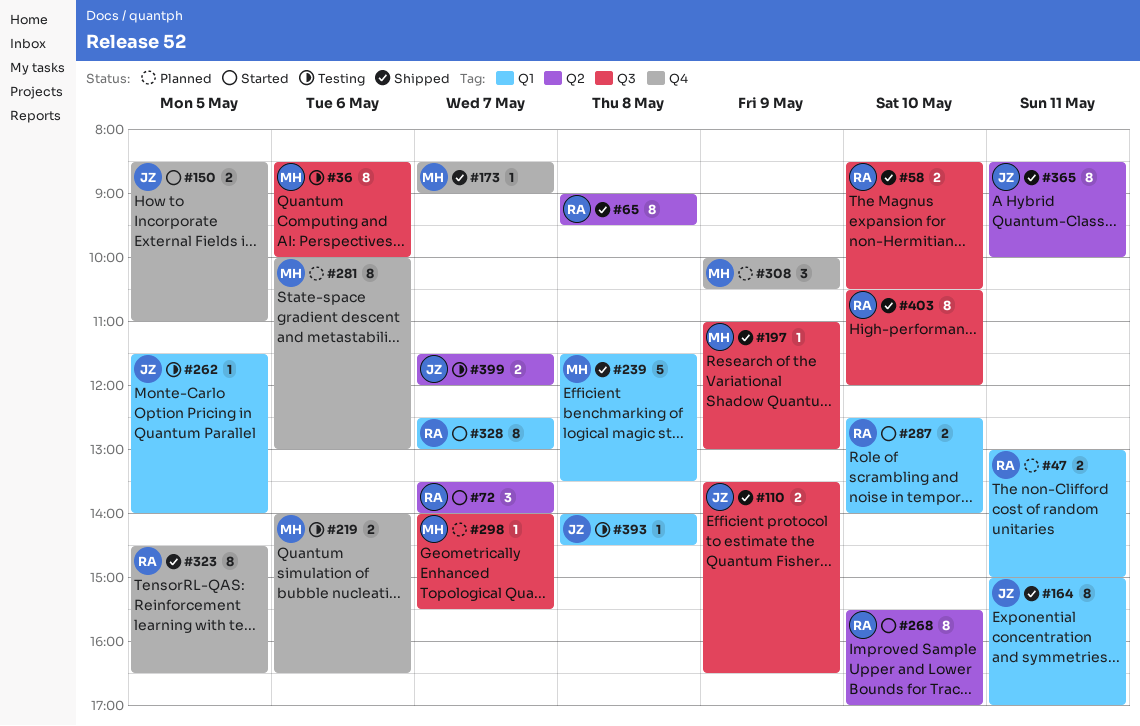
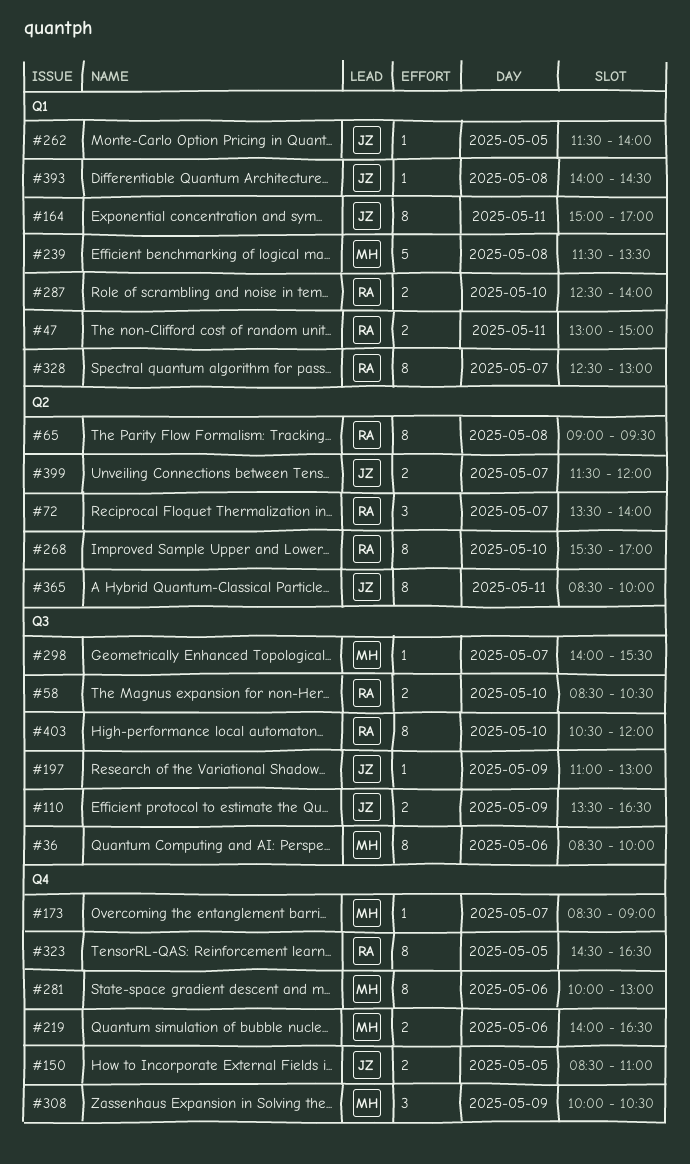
#197, owner: MH -> JZ

